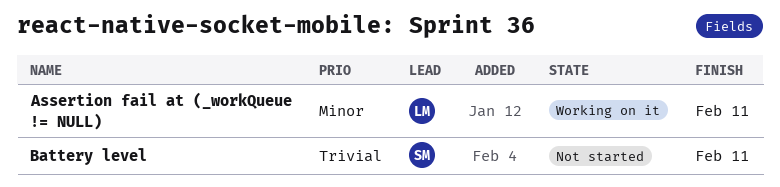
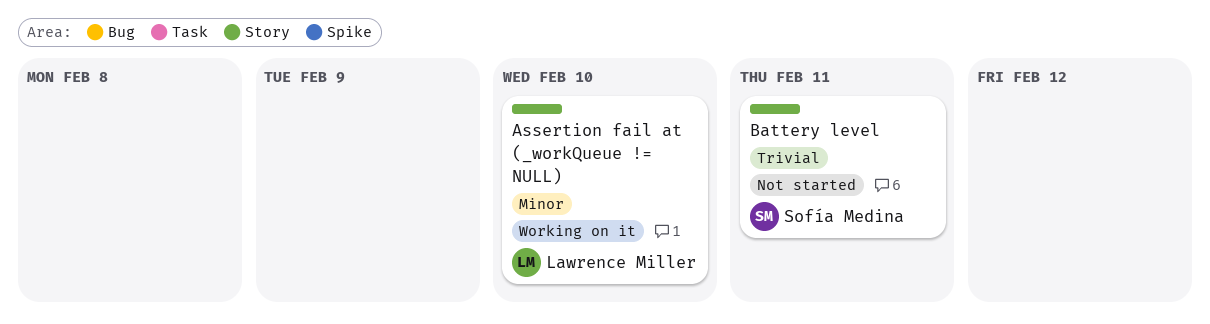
Assertion fail at (_workQueue != NULL), due: Feb 11 -> Feb 10

